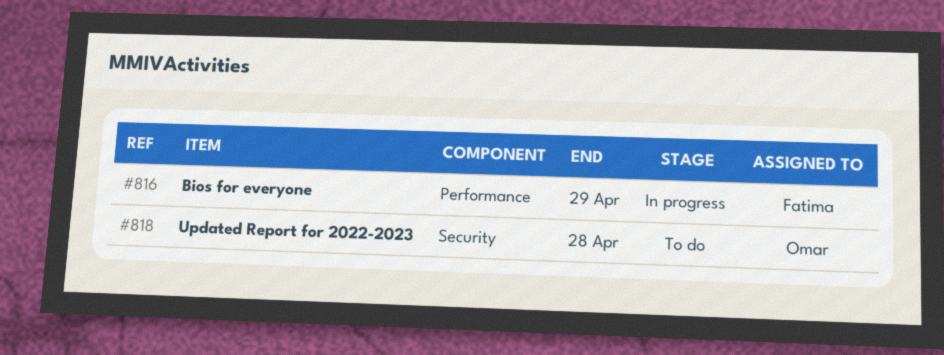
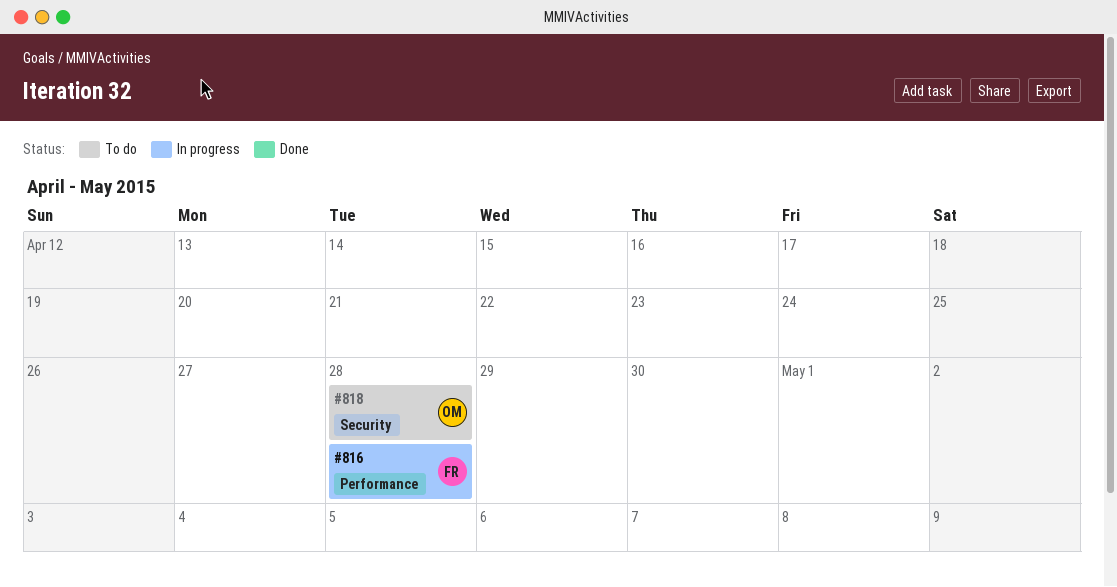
#816, due: Apr 29 -> Apr 28

